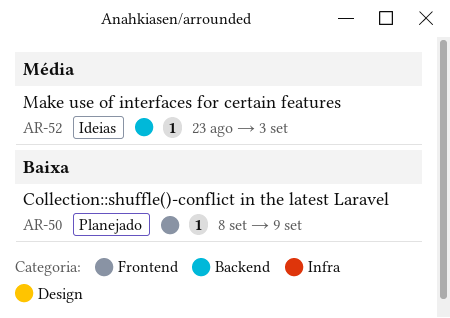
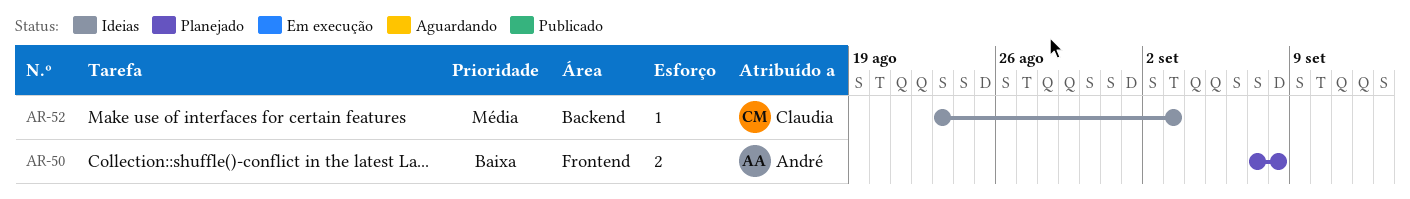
AR-50, estimate: 1 -> 2
AR-50, start: Sep 8 -> Sep 7
AR-50, due: Sep 9 -> Sep 8

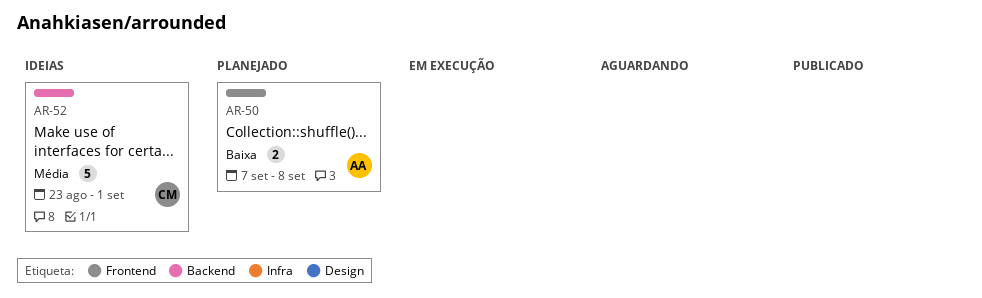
AR-52, estimate: 1 -> 5
AR-52, due: Sep 3 -> Sep 1

